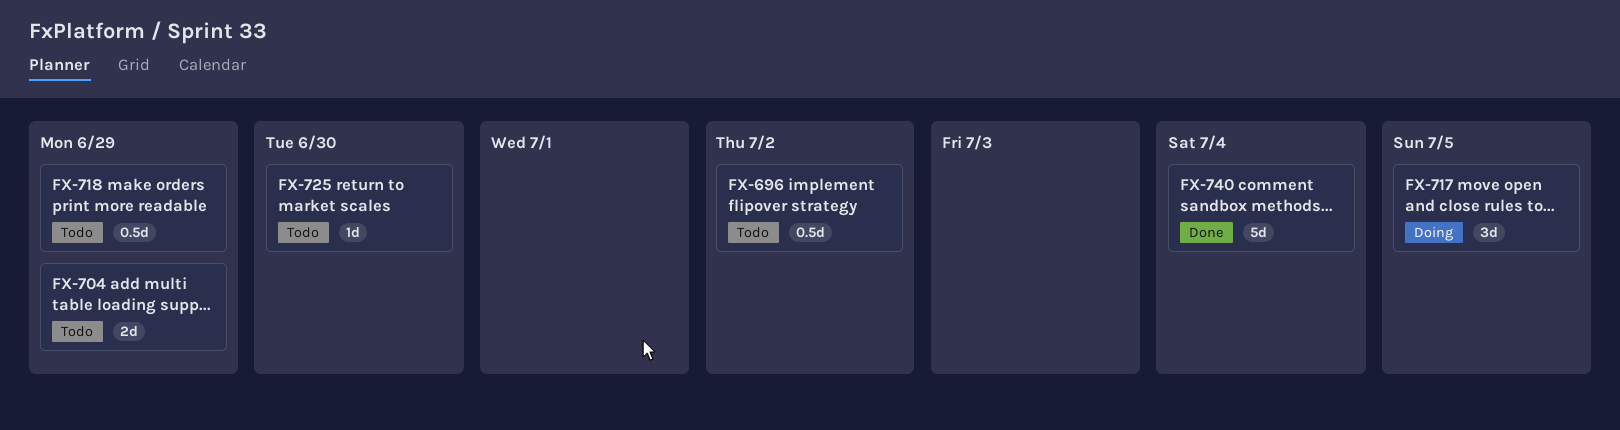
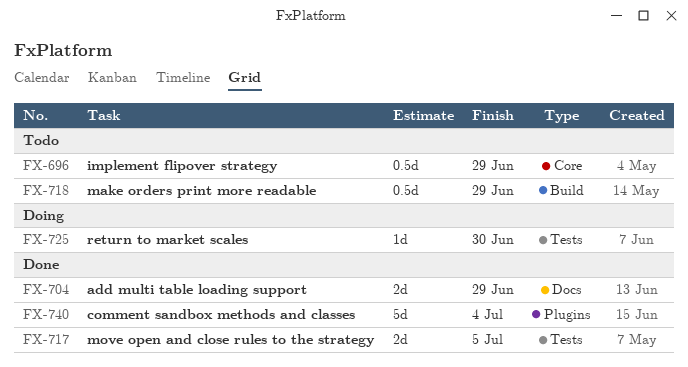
FX-696, due: Jul 2 -> Jun 29
FX-704, status: Todo -> Done
FX-717, status: Doing -> Done
FX-717, estimate: 3d -> 2d
FX-725, status: Todo -> Doing

